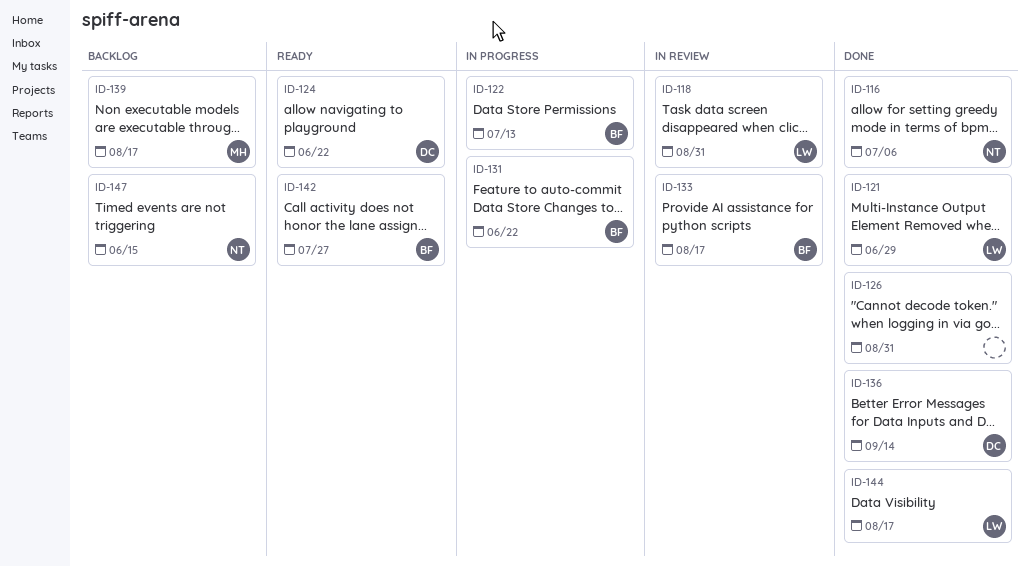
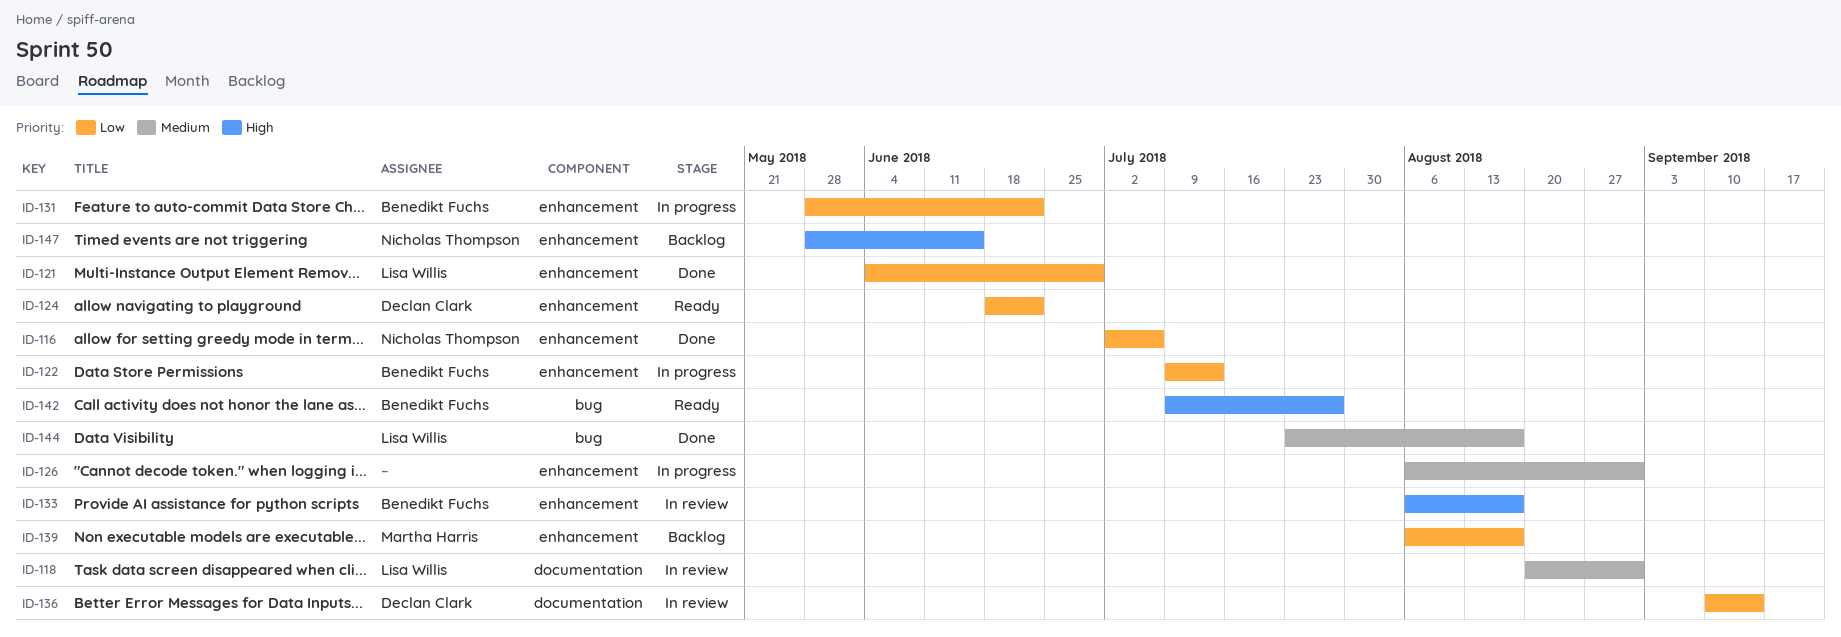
ID-126, status: Done -> In progress
ID-136, status: Done -> In review

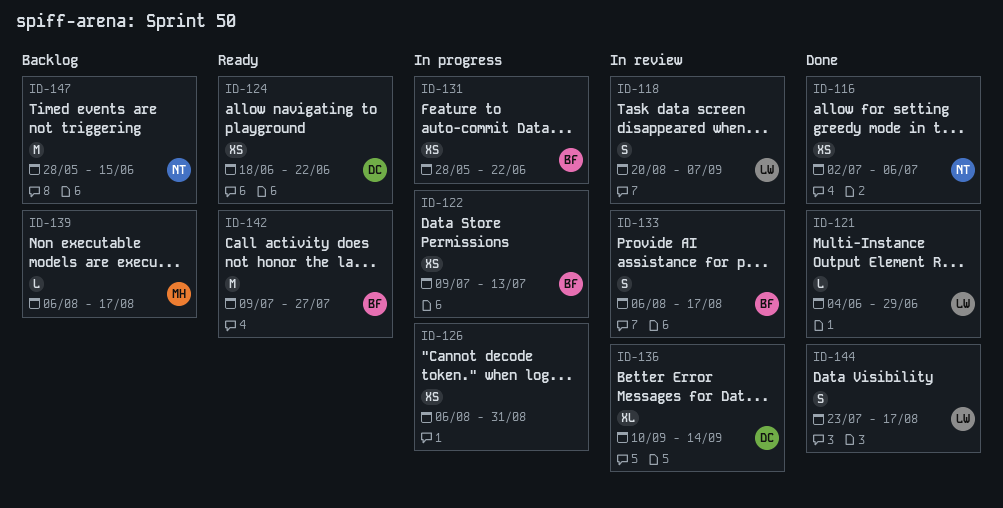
ID-118, due: Aug 31 -> Sep 7

